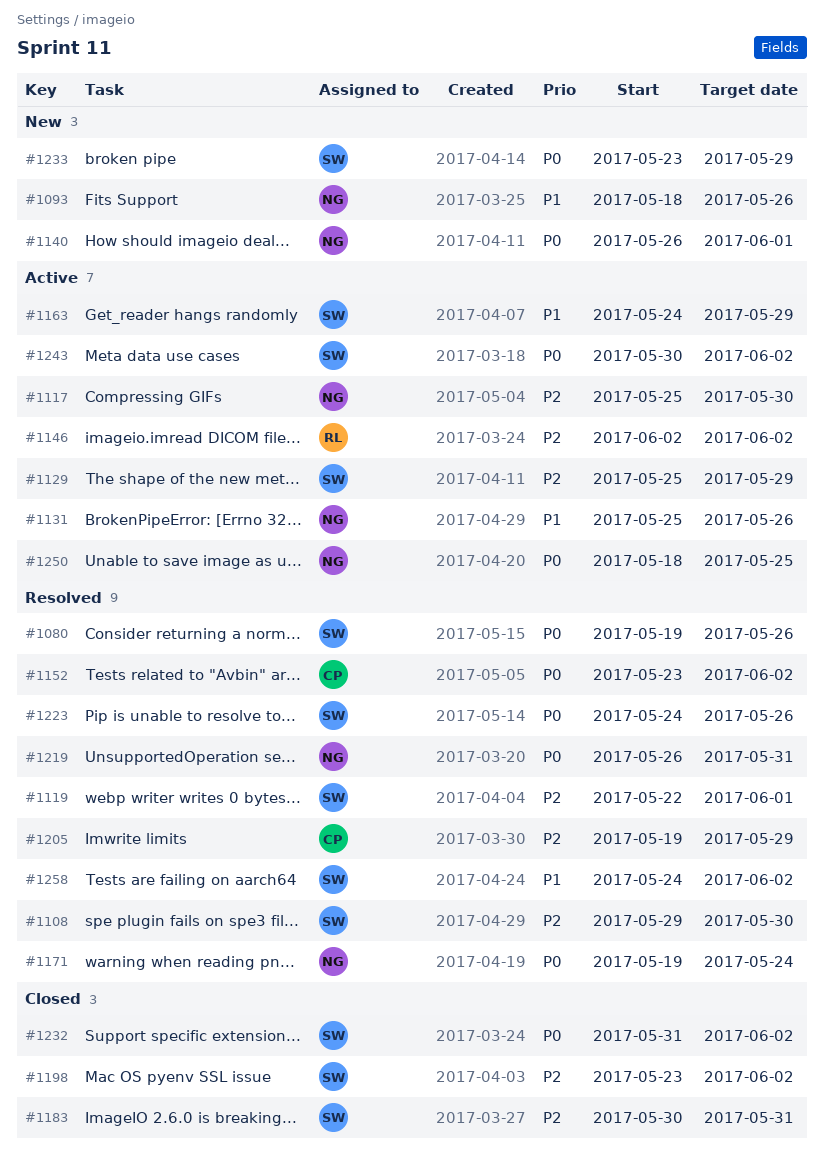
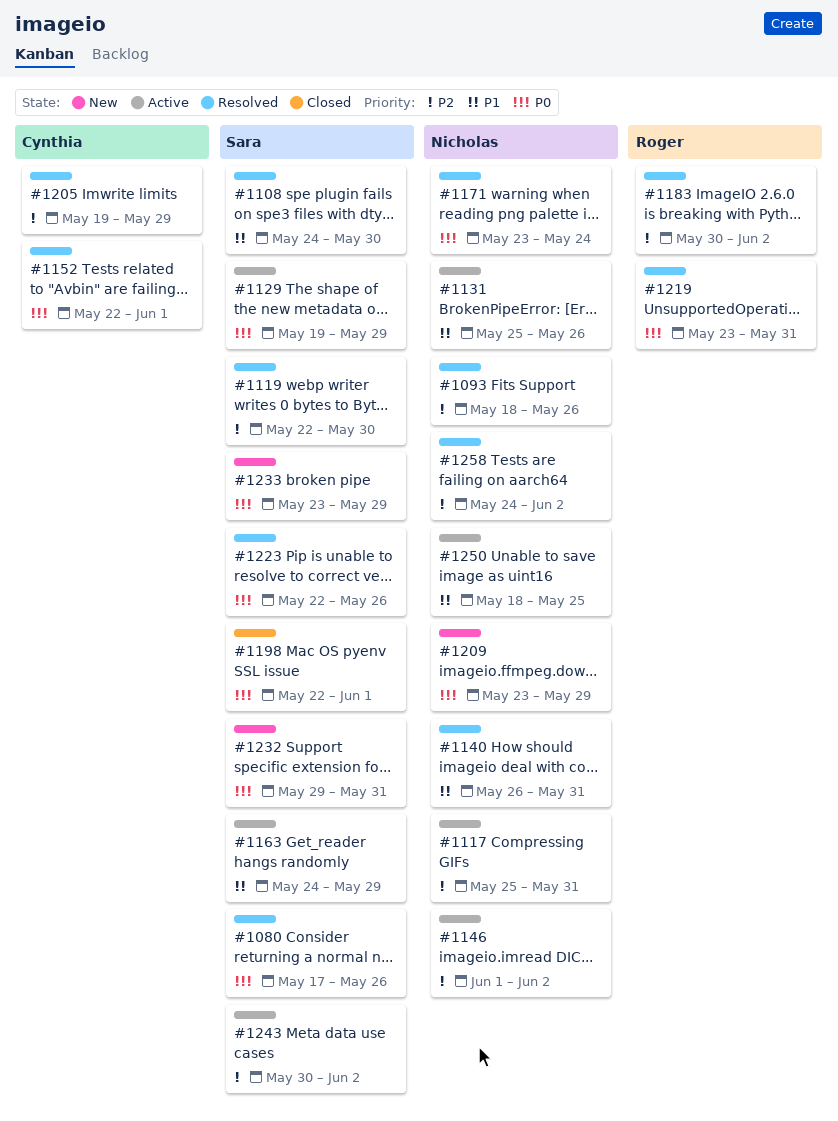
#1080, start: May 19 -> May 17
#1093, status: New -> Resolved
#1093, priority: P1 -> P2
#1108, priority: P2 -> P1
#1108, start: May 29 -> May 24
#1117, due: May 30 -> May 31
#1119, due: Jun 1 -> May 30
#1129, priority: P2 -> P0
#1129, start: May 25 -> May 19
#1140, status: New -> Resolved
#1140, priority: P0 -> P1
#1140, due: Jun 1 -> May 31
#1146, owner: Roger -> Nicholas
#1146, start: Jun 2 -> Jun 1
#1152, start: May 23 -> May 22
#1152, due: Jun 2 -> Jun 1
#1171, start: May 19 -> May 23
#1183, status: Closed -> Resolved
#1183, owner: Sara -> Roger
#1183, due: May 31 -> Jun 2
#1198, priority: P2 -> P0
#1198, start: May 23 -> May 22
#1198, due: Jun 2 -> Jun 1
#1209: none -> present
#1219, owner: Nicholas -> Roger
#1219, start: May 26 -> May 23
#1223, start: May 24 -> May 22
#1232, status: Closed -> New
#1232, start: May 31 -> May 29
#1232, due: Jun 2 -> May 31
#1243, priority: P0 -> P2
#1250, priority: P0 -> P1
#1258, owner: Sara -> Nicholas
#1258, priority: P1 -> P2

